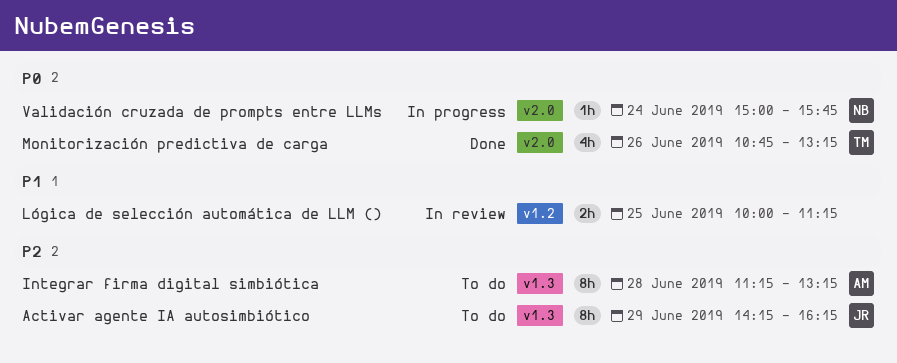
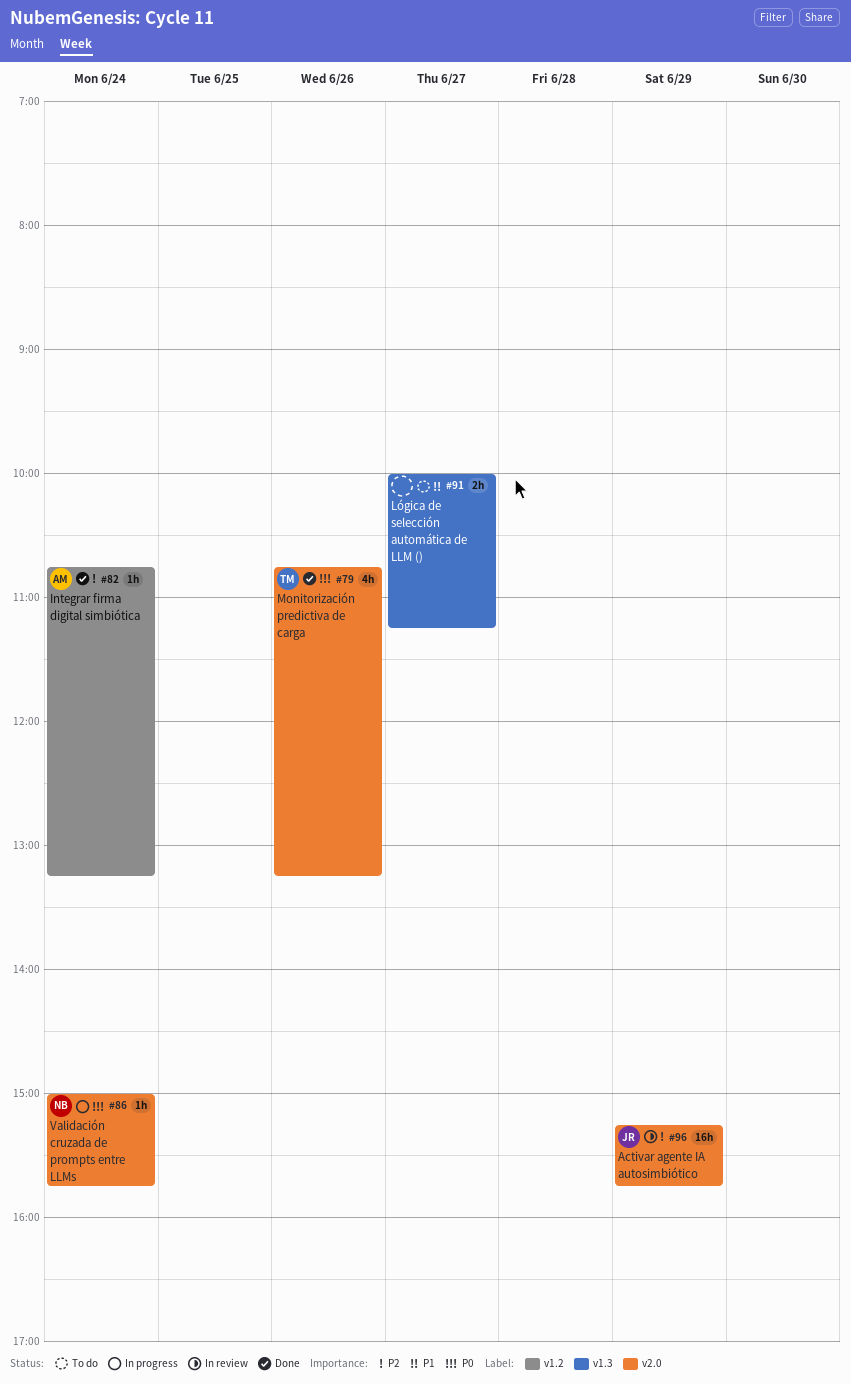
Activar agente IA autosimbiótico, status: To do -> In review
Activar agente IA autosimbiótico, label: v1.3 -> v2.0
Activar agente IA autosimbiótico, estimate: 8h -> 16h
Activar agente IA autosimbiótico, begins: 14:15 -> 15:15
Activar agente IA autosimbiótico, ends: 16:15 -> 15:45
Integrar firma digital simbiótica, status: To do -> Done
Integrar firma digital simbiótica, label: v1.3 -> v1.2
Integrar firma digital simbiótica, estimate: 8h -> 1h
Integrar firma digital simbiótica, day: Jun 28 -> Jun 24
Integrar firma digital simbiótica, begins: 11:15 -> 10:45
Lógica de selección automática de LLM (), status: In review -> To do
Lógica de selección automática de LLM (), label: v1.2 -> v1.3
Lógica de selección automática de LLM (), day: Jun 25 -> Jun 27

